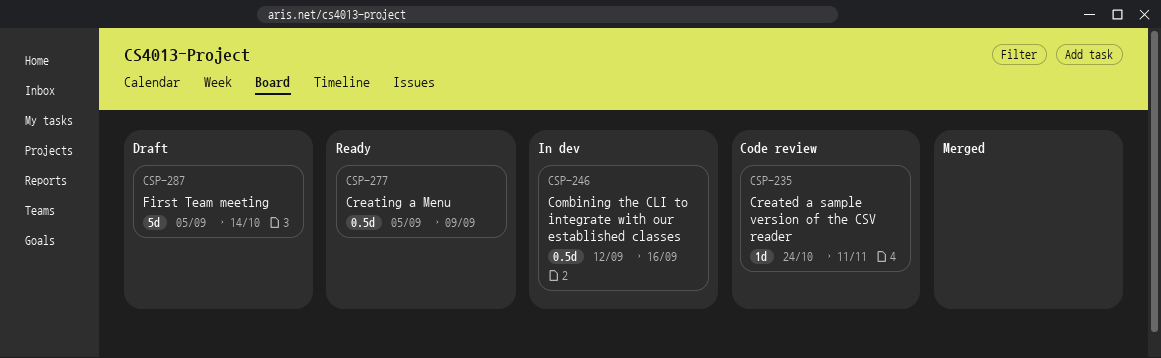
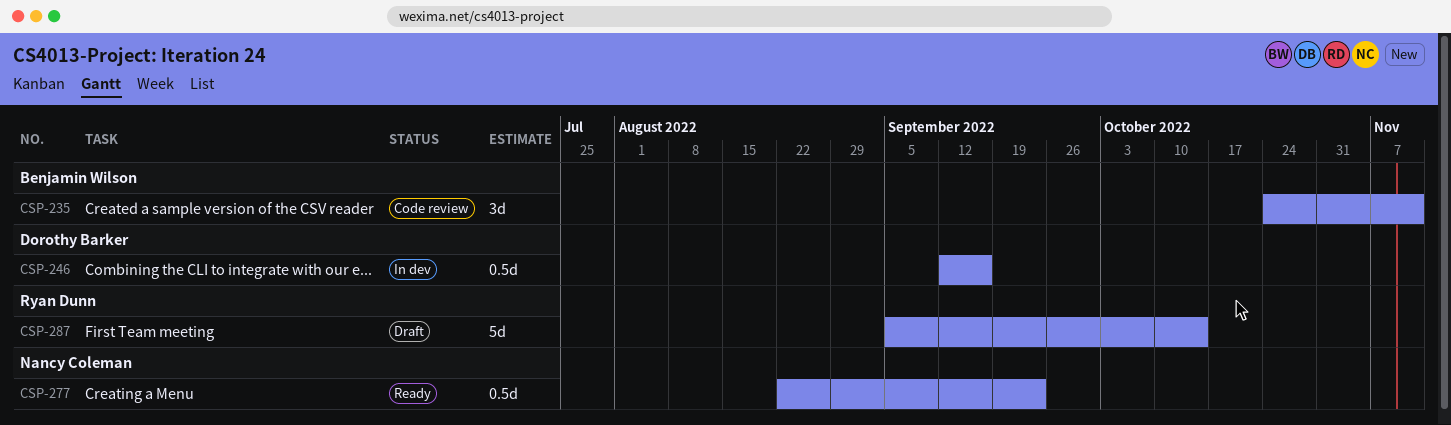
CSP-235, estimate: 1d -> 3d
CSP-277, start: Sep 5 -> Aug 22
CSP-277, due: Sep 9 -> Sep 23

